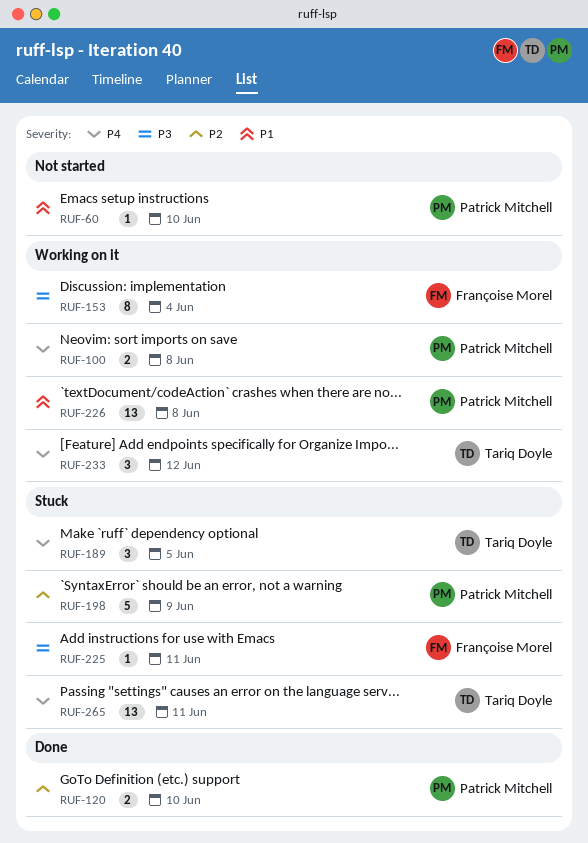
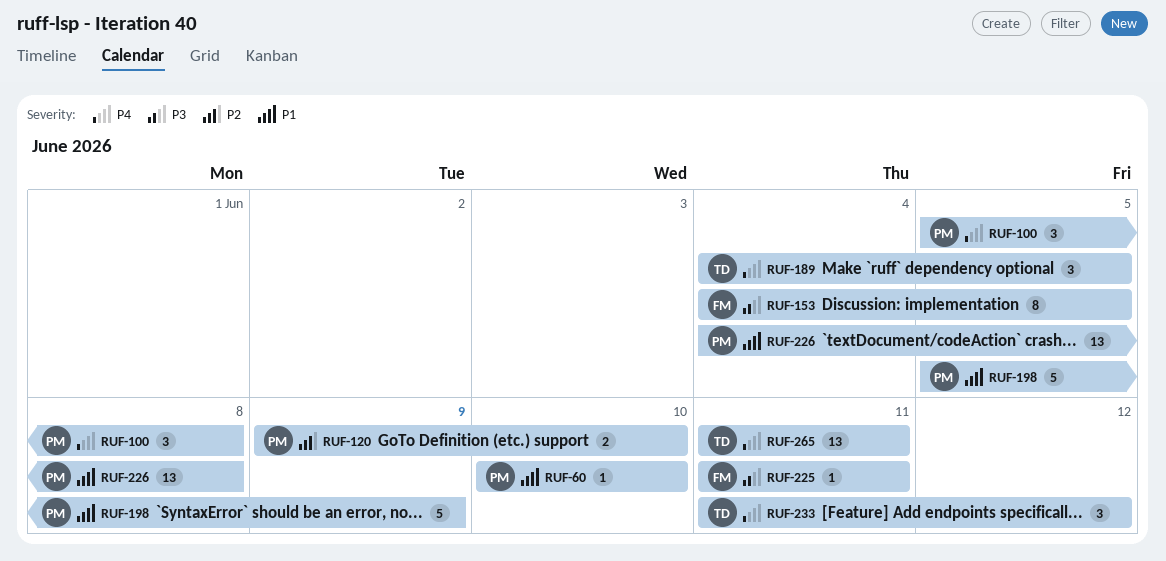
RUF-100, estimate: 2 -> 3
RUF-153, due: Jun 4 -> Jun 5
RUF-198, priority: P2 -> P1

